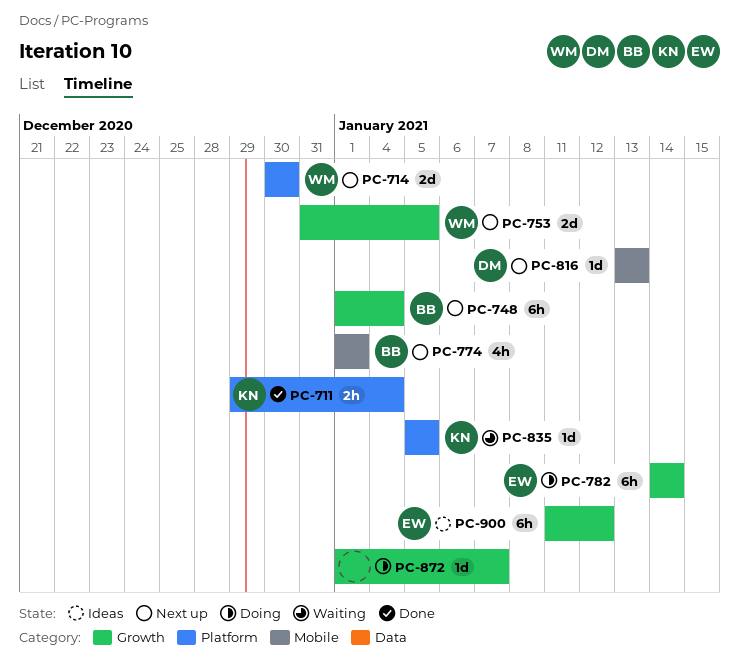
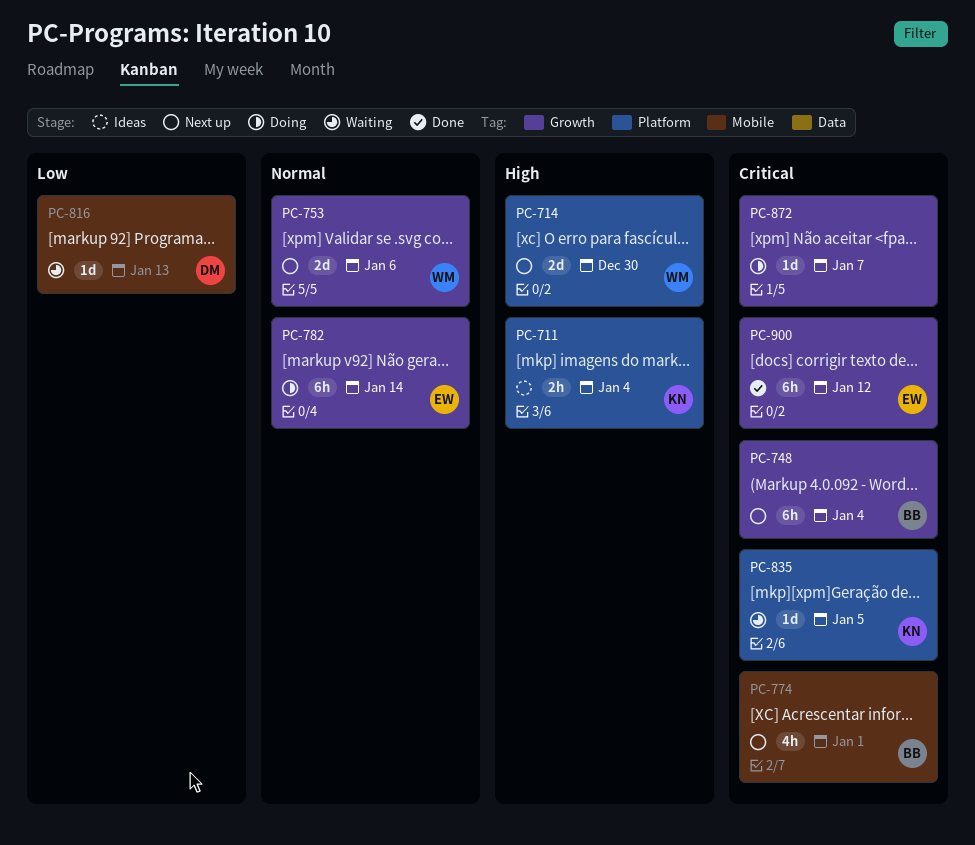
PC-711, status: Done -> Ideas
PC-753, due: Jan 5 -> Jan 6
PC-816, status: Next up -> Waiting
PC-900, status: Ideas -> Done

